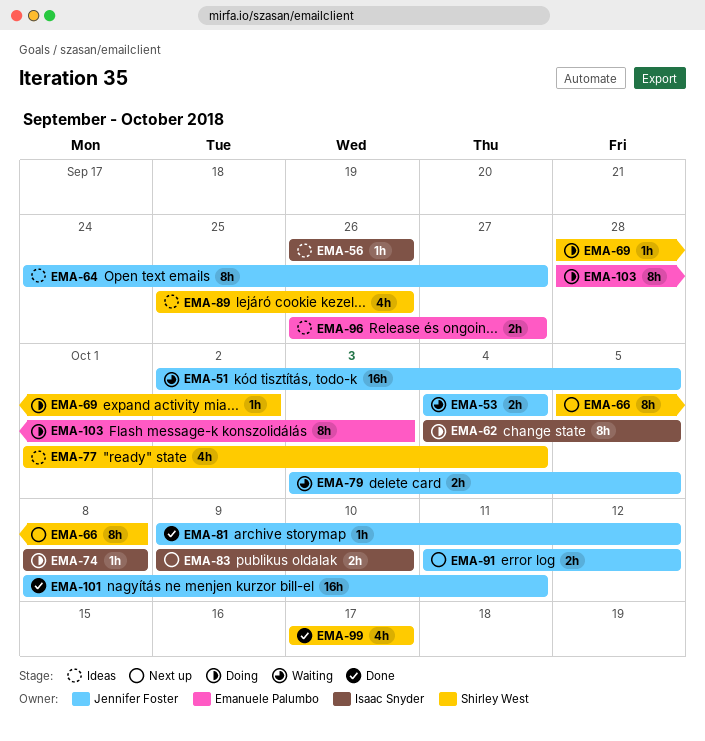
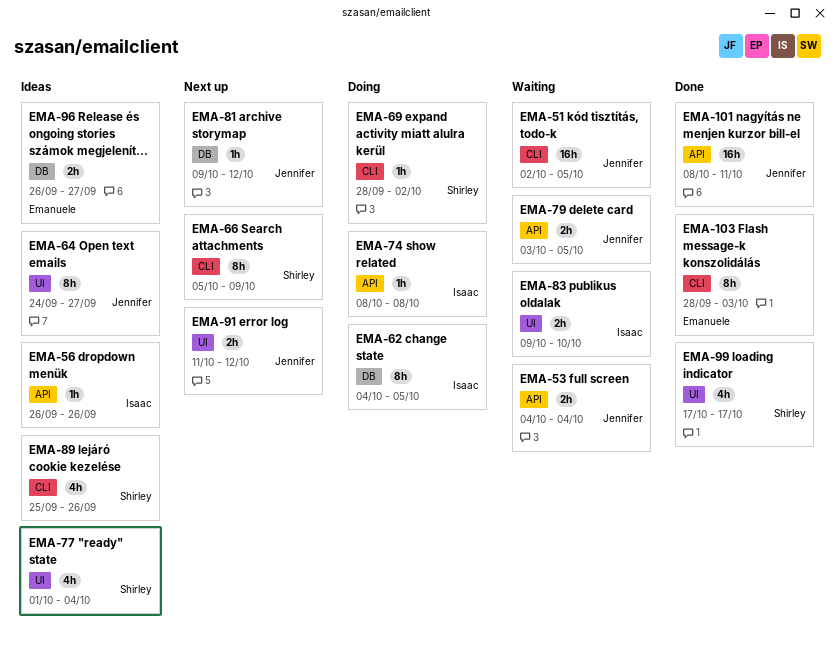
EMA-66, due: Oct 8 -> Oct 9
EMA-81, status: Done -> Next up
EMA-83, status: Next up -> Waiting
EMA-103, status: Doing -> Done

